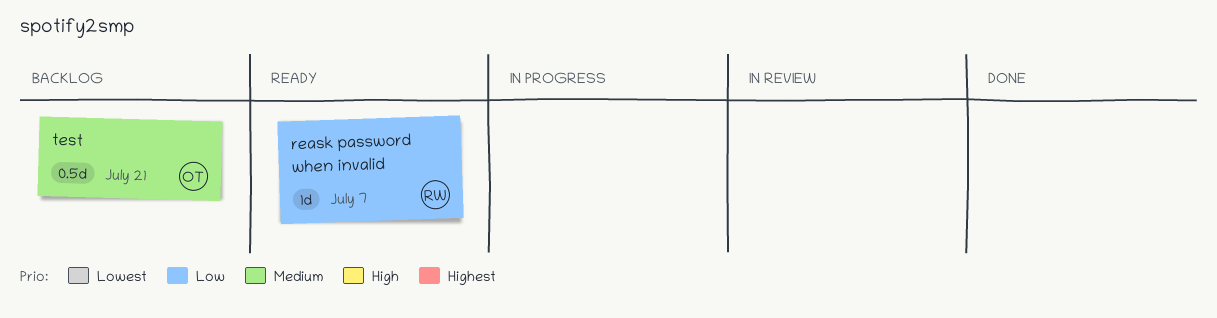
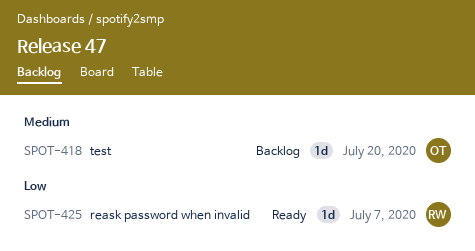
test, estimate: 0.5d -> 1d
test, due: Jul 21 -> Jul 20

